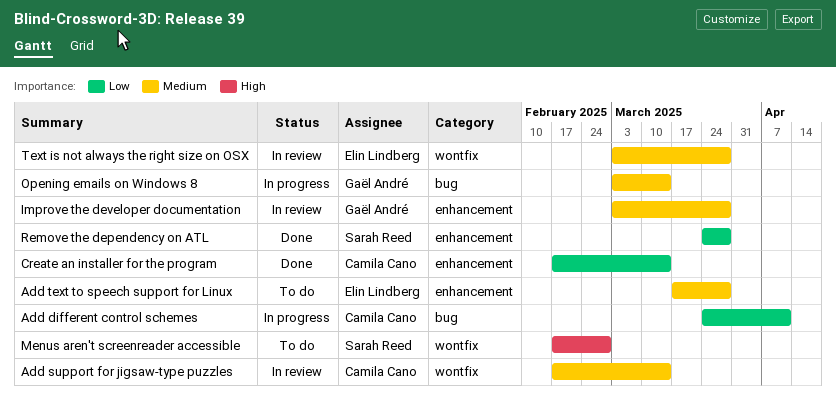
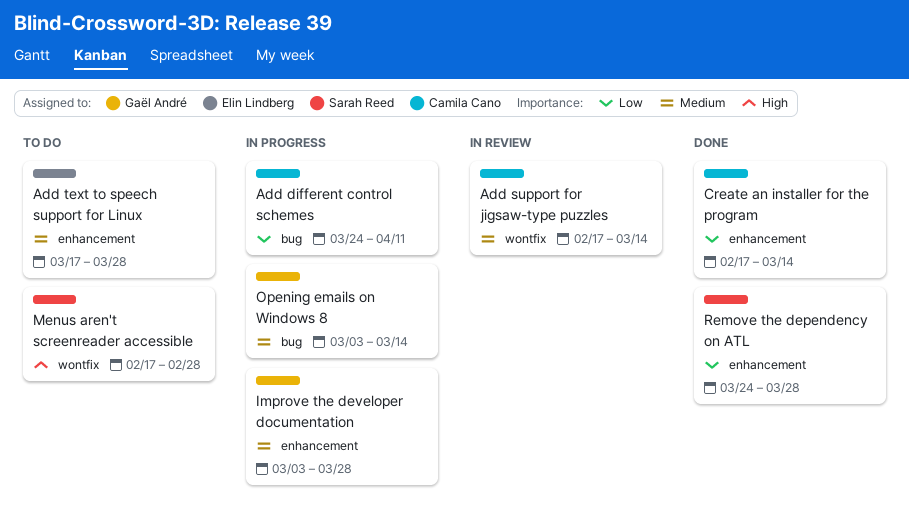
Improve the developer documentation, status: In review -> In progress
Text is not always the right size on OSX: present -> none

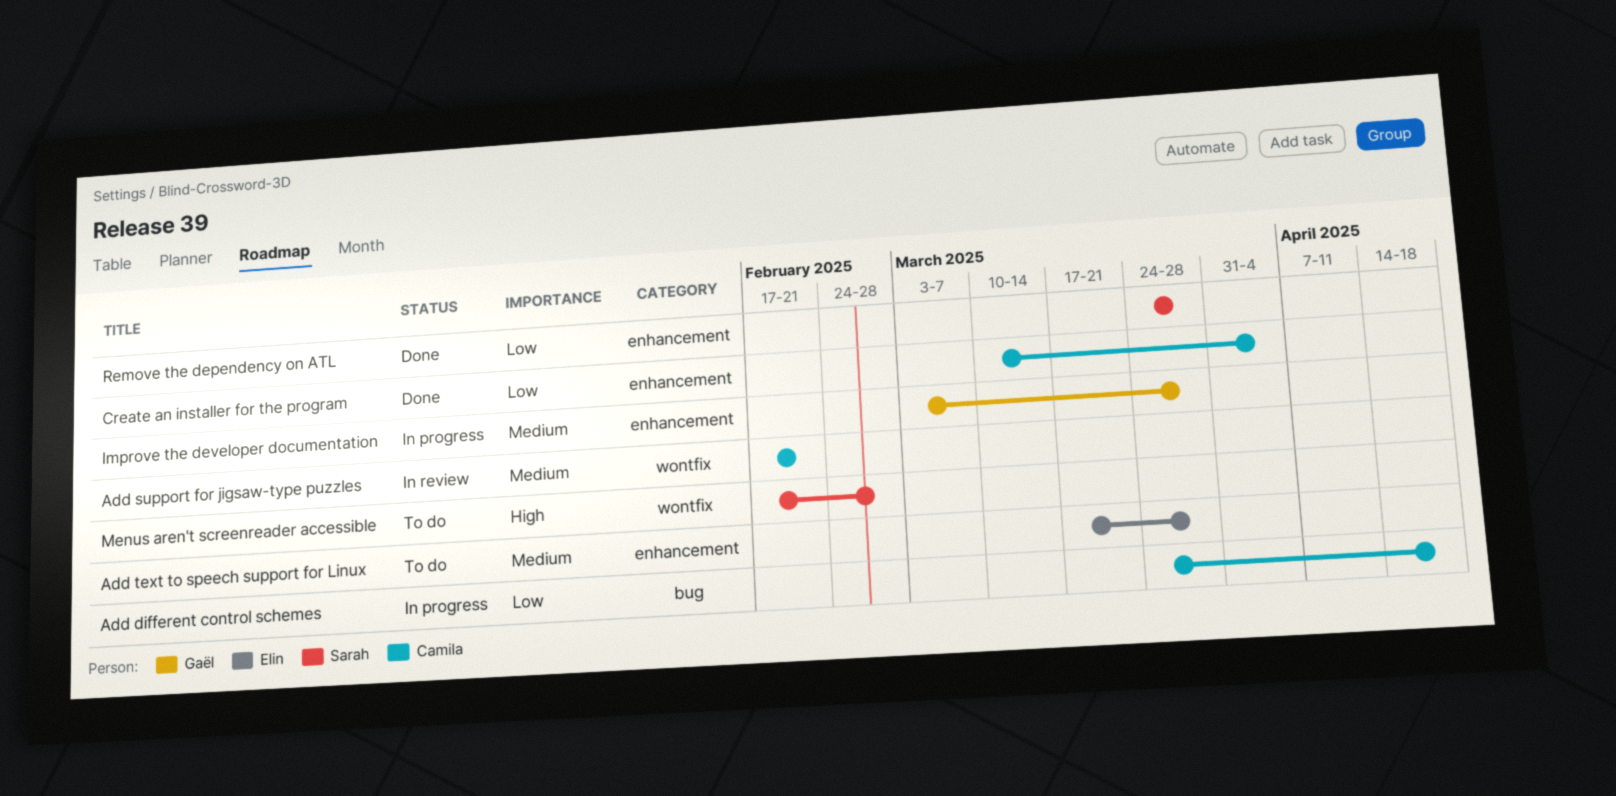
Add different control schemes, due: Apr 11 -> Apr 18
Add support for jigsaw-type puzzles, due: Mar 14 -> Feb 21
Create an installer for the program, start: Feb 17 -> Mar 10
Create an installer for the program, due: Mar 14 -> Apr 4
Opening emails on Windows 8: present -> none

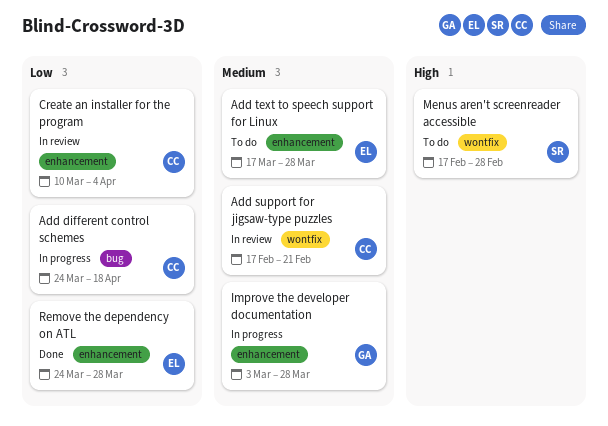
Create an installer for the program, status: Done -> In review
Remove the dependency on ATL, owner: Sarah -> Elin

